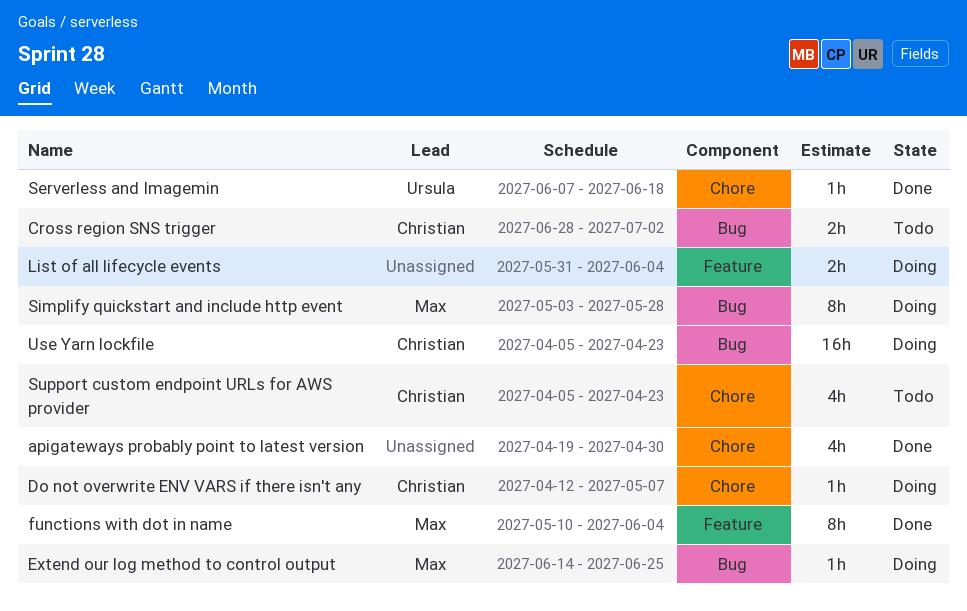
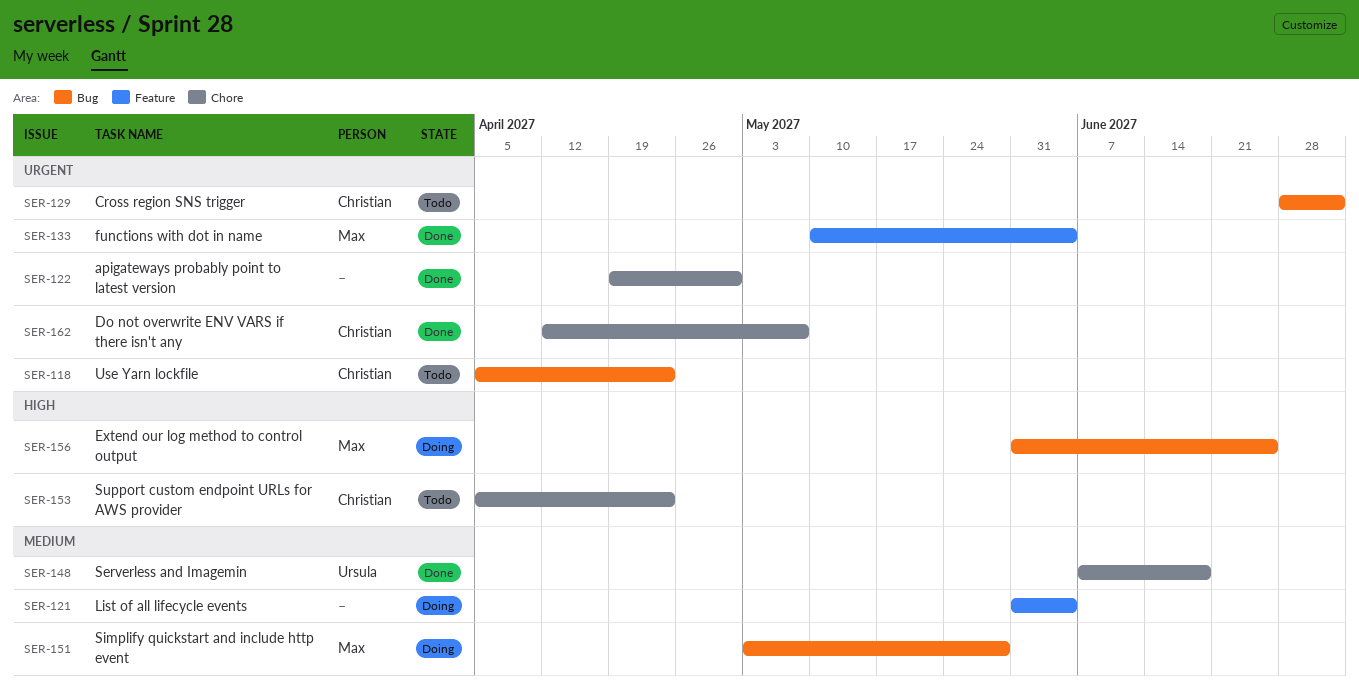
Do not overwrite ENV VARS if there isn't any, status: Doing -> Done
Extend our log method to control output, start: Jun 14 -> May 31
Use Yarn lockfile, status: Doing -> Todo

